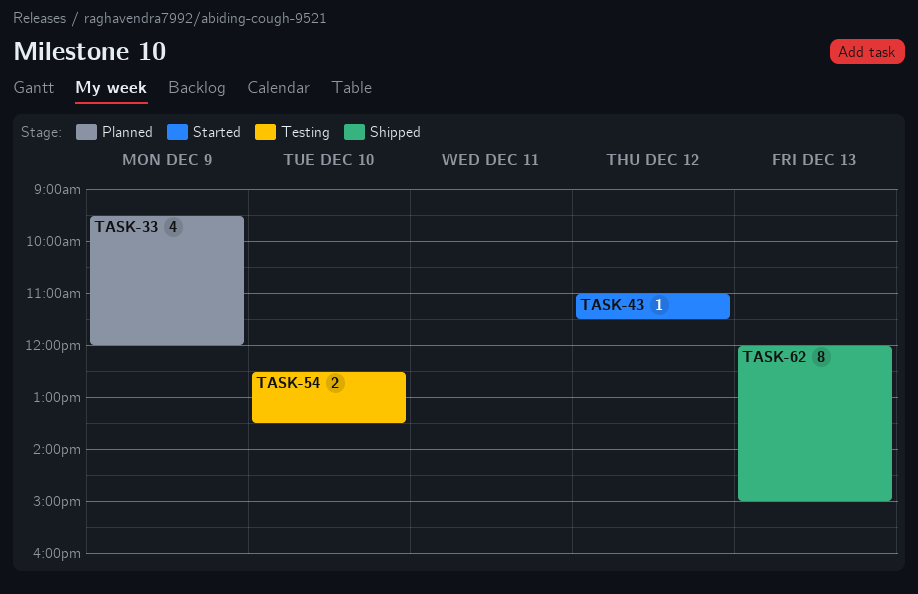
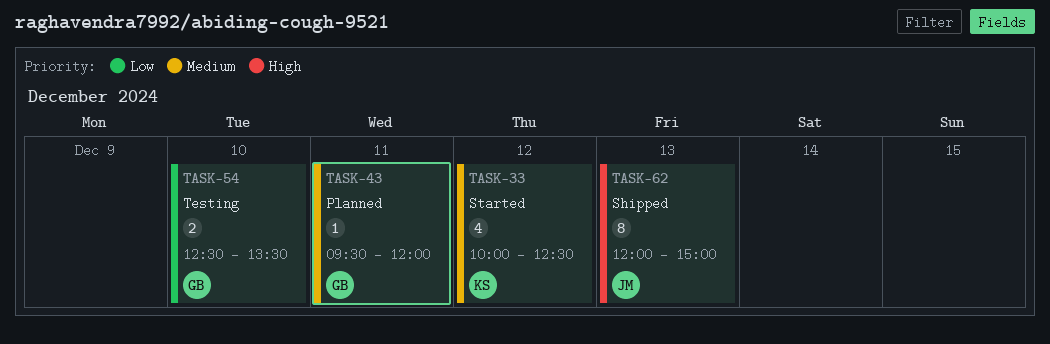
TASK-33, status: Planned -> Started
TASK-33, day: Dec 9 -> Dec 12
TASK-33, begins: 09:30 -> 10:00
TASK-33, ends: 12:00 -> 12:30
TASK-43, status: Started -> Planned
TASK-43, day: Dec 12 -> Dec 11
TASK-43, begins: 11:00 -> 09:30
TASK-43, ends: 11:30 -> 12:00

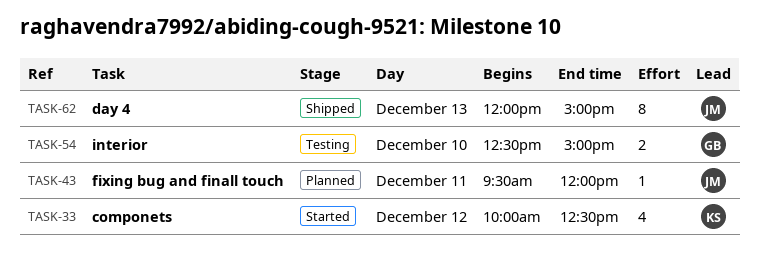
TASK-43, owner: GB -> JM
TASK-54, ends: 13:30 -> 15:00

